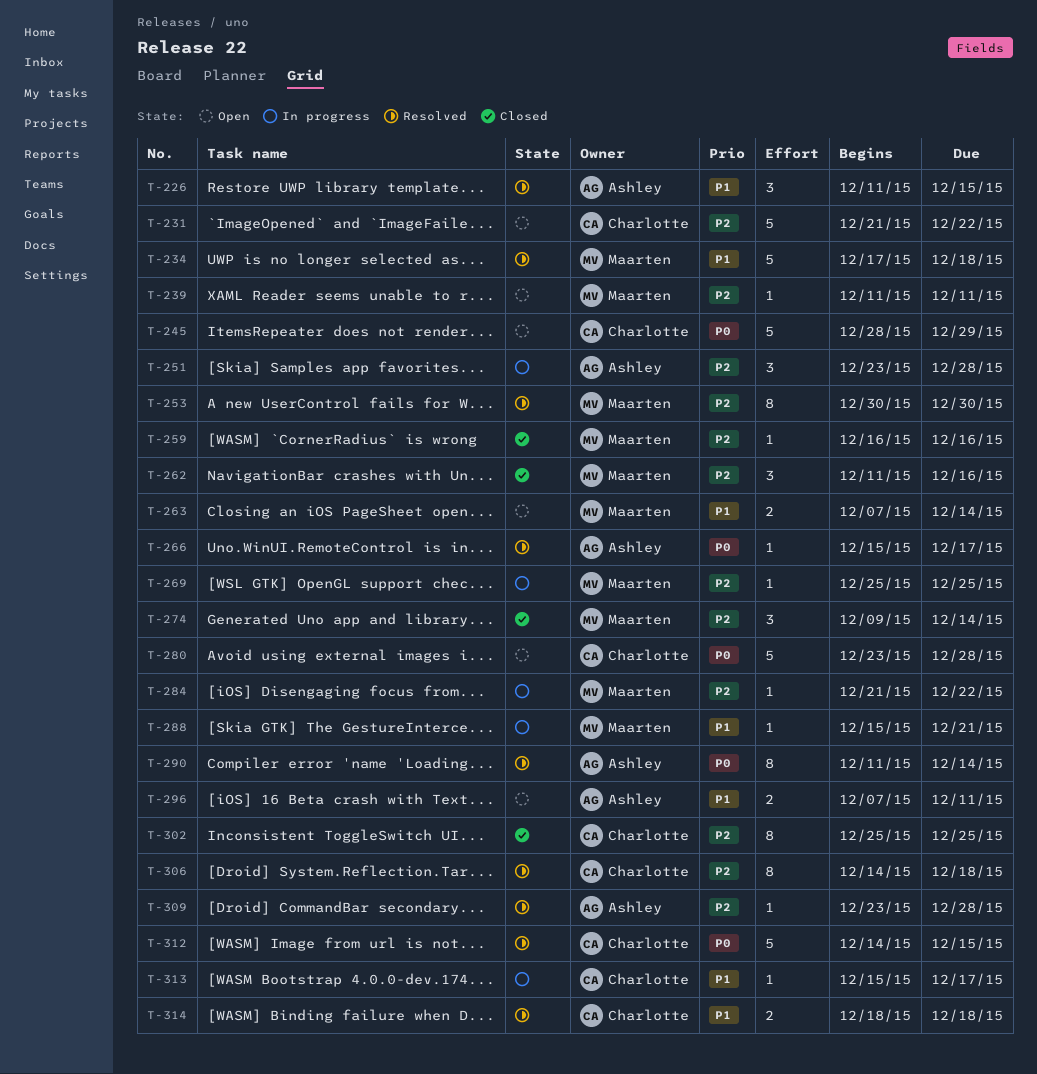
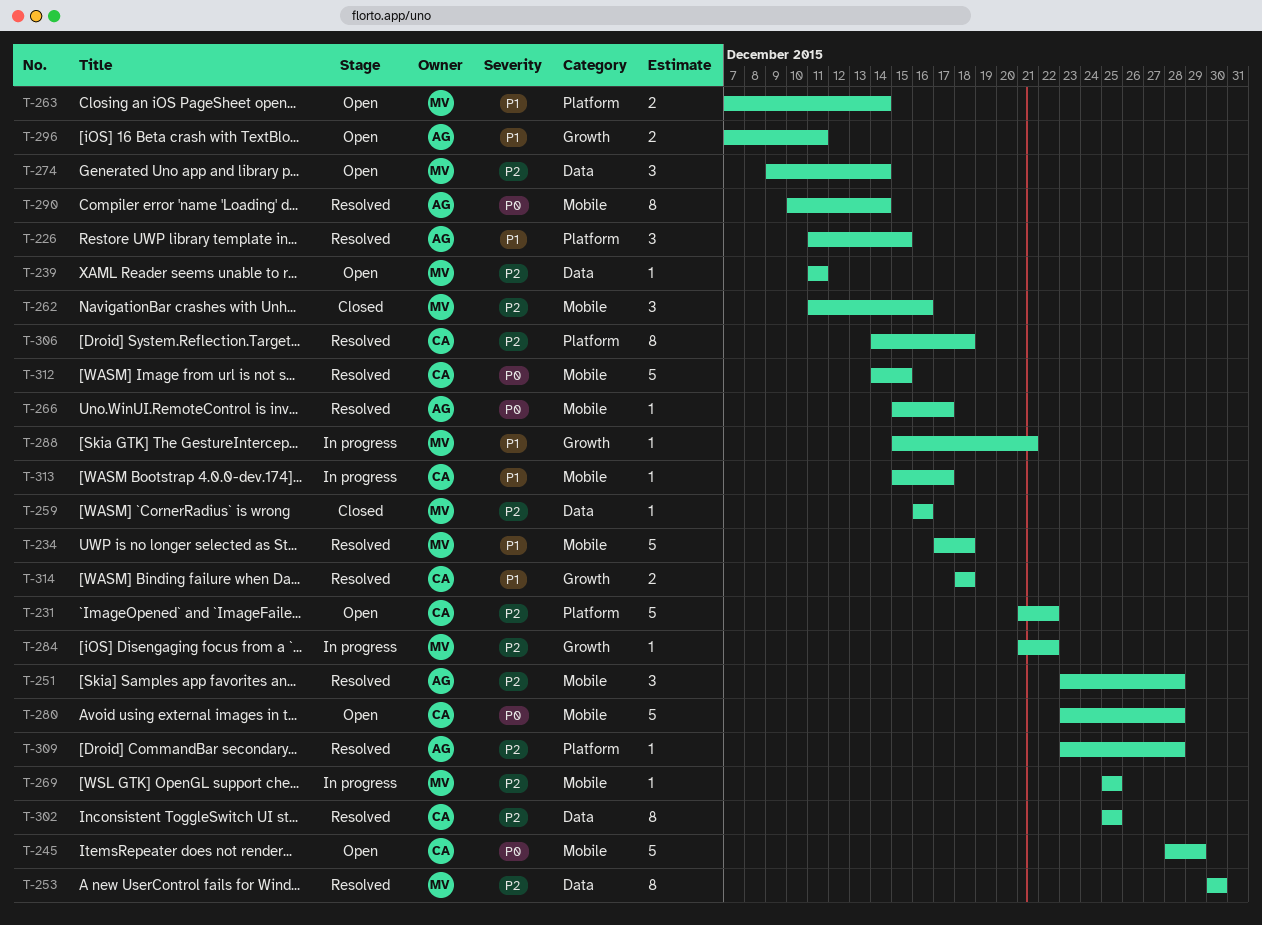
T-251, status: In progress -> Resolved
T-274, status: Closed -> Open
T-290, start: Dec 11 -> Dec 10
T-302, status: Closed -> Resolved

